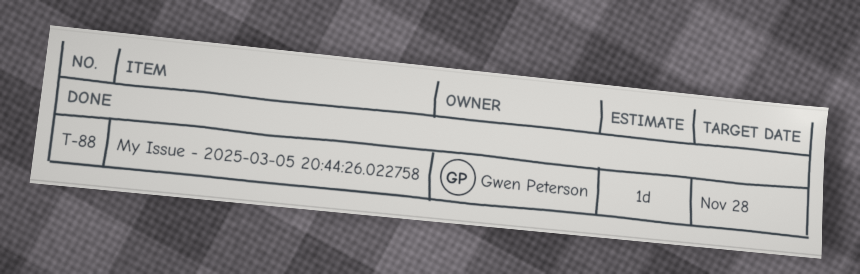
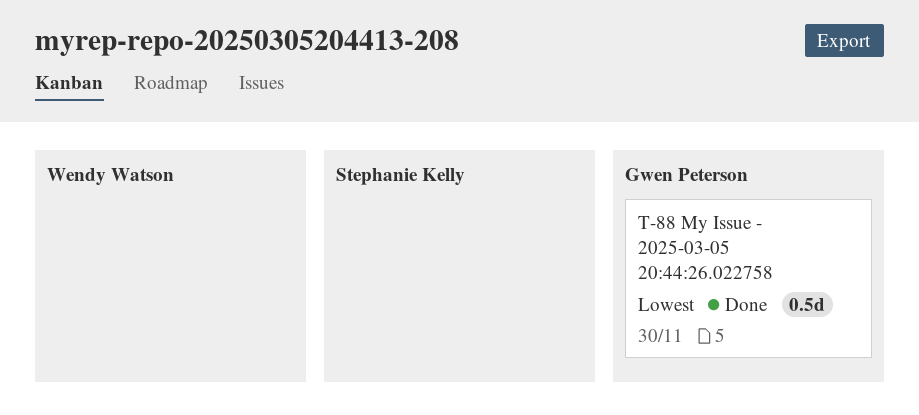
T-88, estimate: 1d -> 0.5d
T-88, due: Nov 28 -> Nov 30

